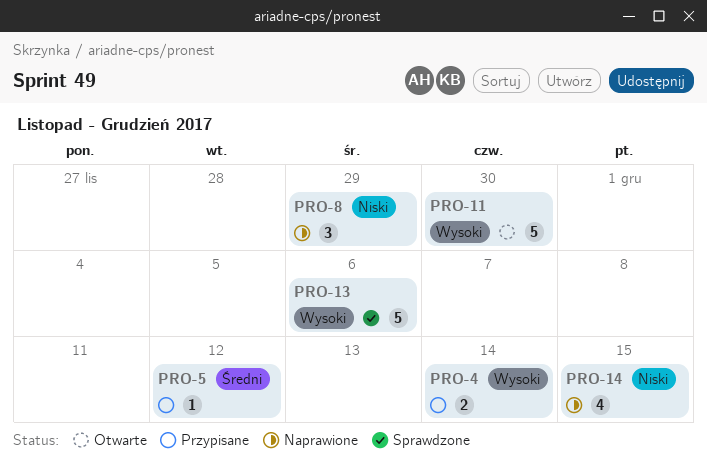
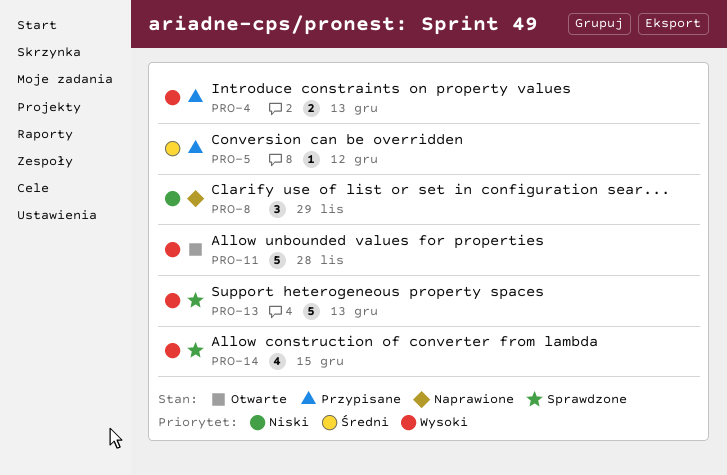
PRO-4, due: Dec 14 -> Dec 13
PRO-11, due: Nov 30 -> Nov 28
PRO-13, due: Dec 6 -> Dec 13
PRO-14, status: Naprawione -> Sprawdzone
PRO-14, priority: Niski -> Wysoki

